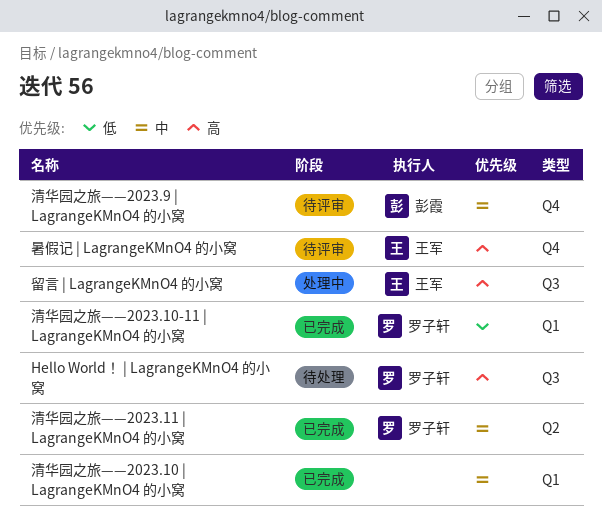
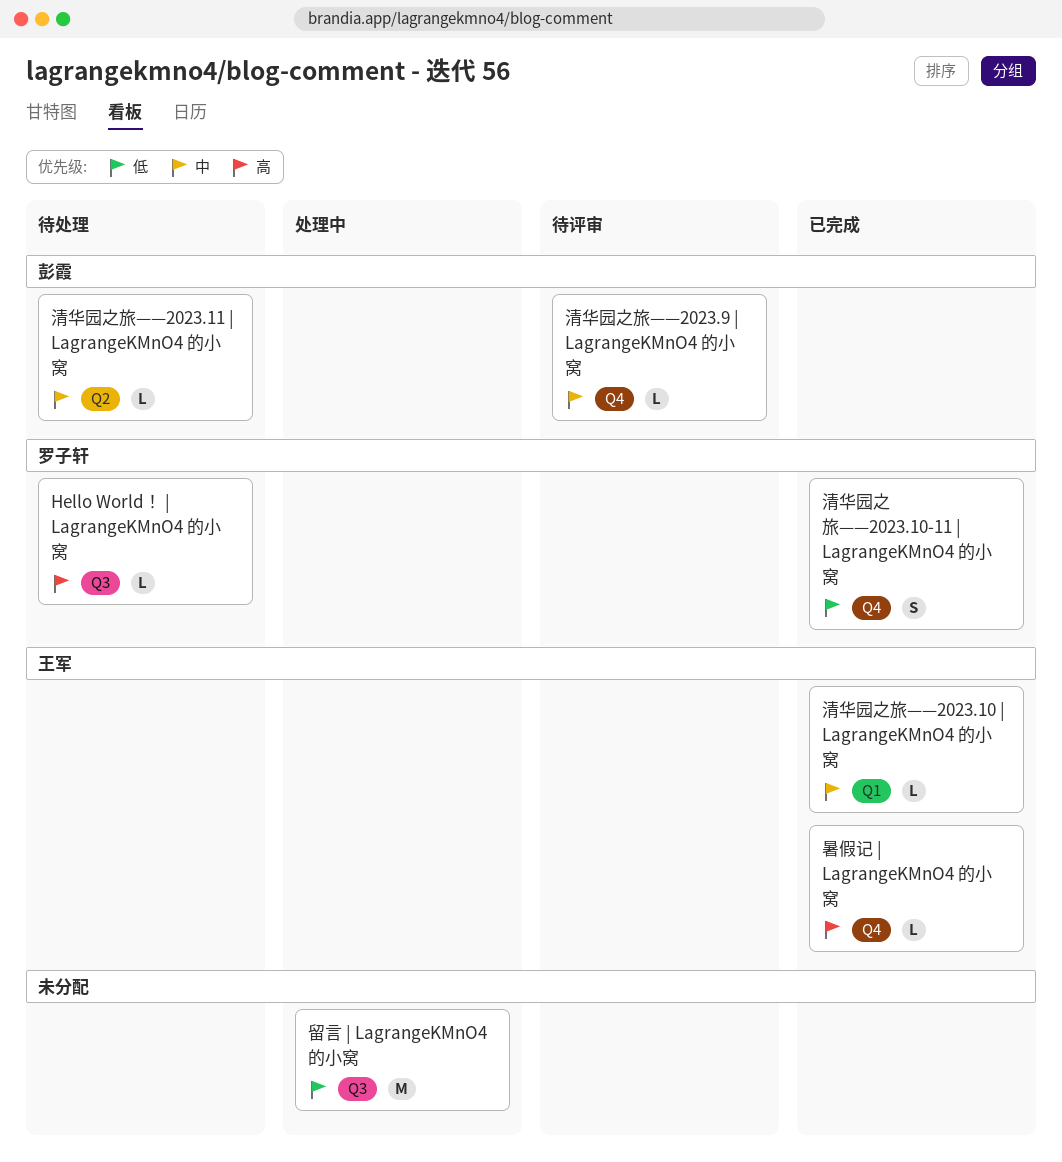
暑假记 | LagrangeKMnO4 的小窝, status: 待评审 -> 已完成
清华园之旅——2023.10 | LagrangeKMnO4 的小窝, owner: none -> 王军
清华园之旅——2023.10-11 | LagrangeKMnO4 的小窝, label: Q1 -> Q4
清华园之旅——2023.11 | LagrangeKMnO4 的小窝, status: 已完成 -> 待处理
清华园之旅——2023.11 | LagrangeKMnO4 的小窝, owner: 罗子轩 -> 彭霞
留言 | LagrangeKMnO4 的小窝, owner: 王军 -> none
留言 | LagrangeKMnO4 的小窝, priority: 高 -> 低

